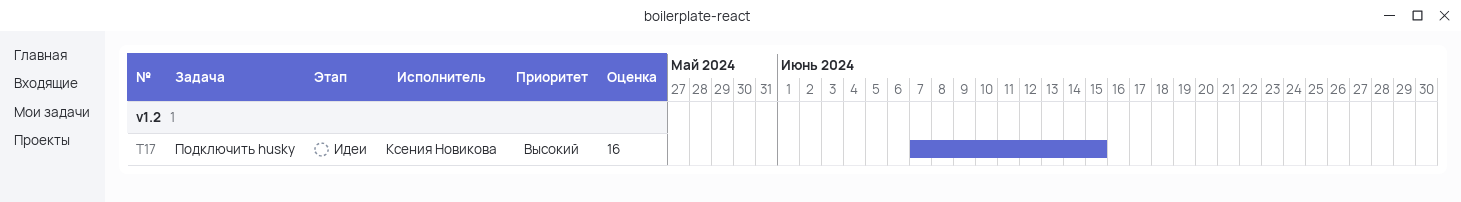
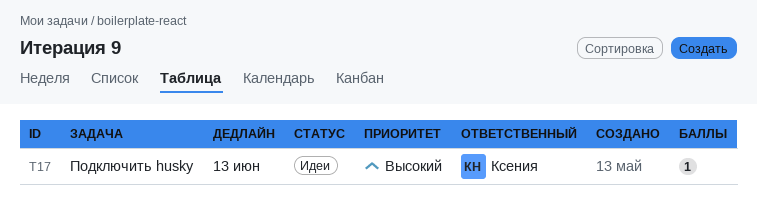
T17, estimate: 16 -> 1
T17, due: Jun 15 -> Jun 13

